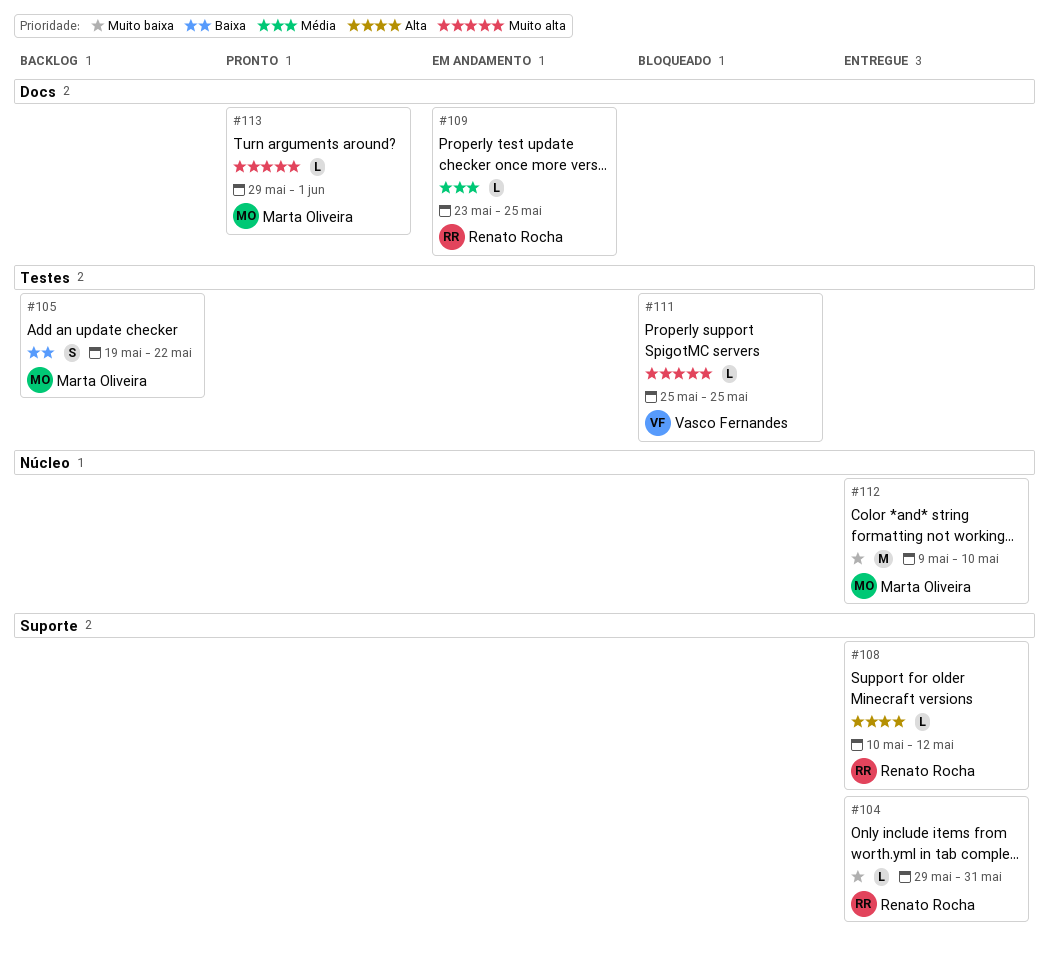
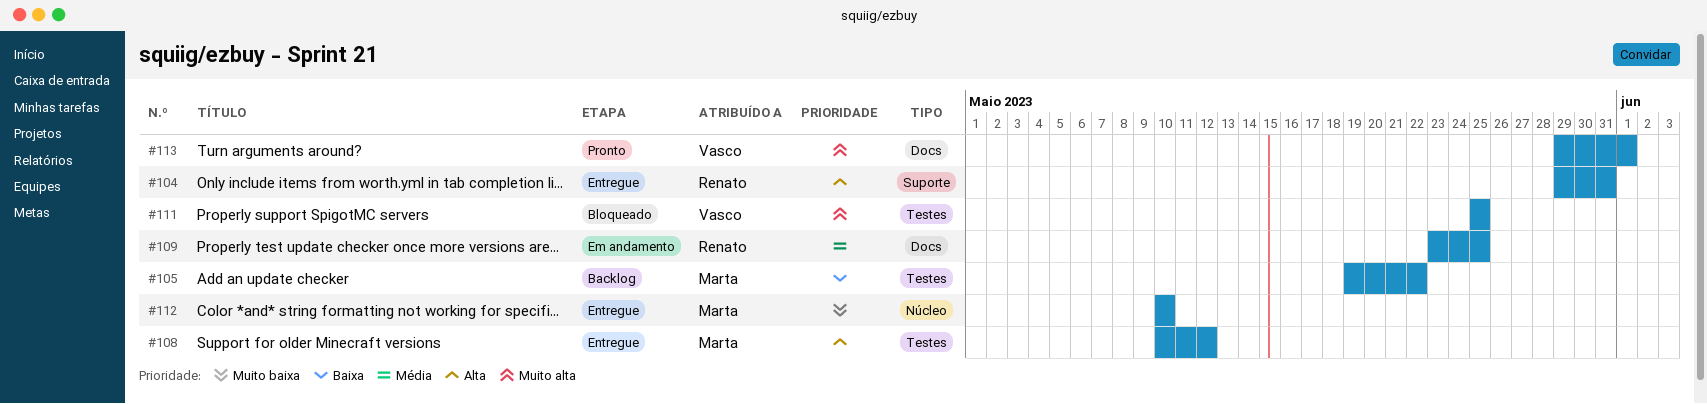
#104, priority: Muito baixa -> Alta
#108, owner: Renato Rocha -> Marta Oliveira
#108, label: Suporte -> Testes
#112, start: May 9 -> May 10
#113, owner: Marta Oliveira -> Vasco Fernandes

